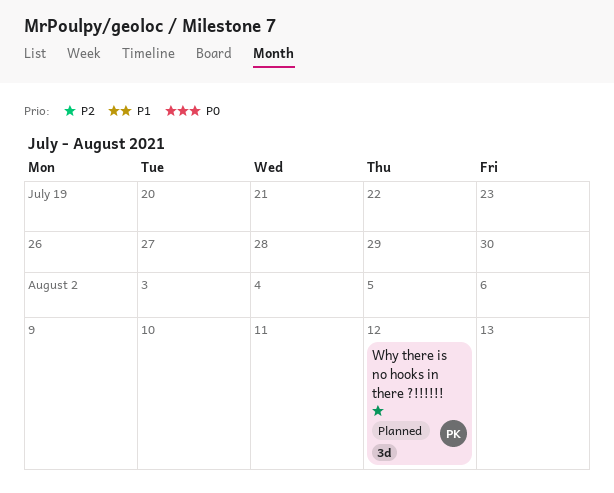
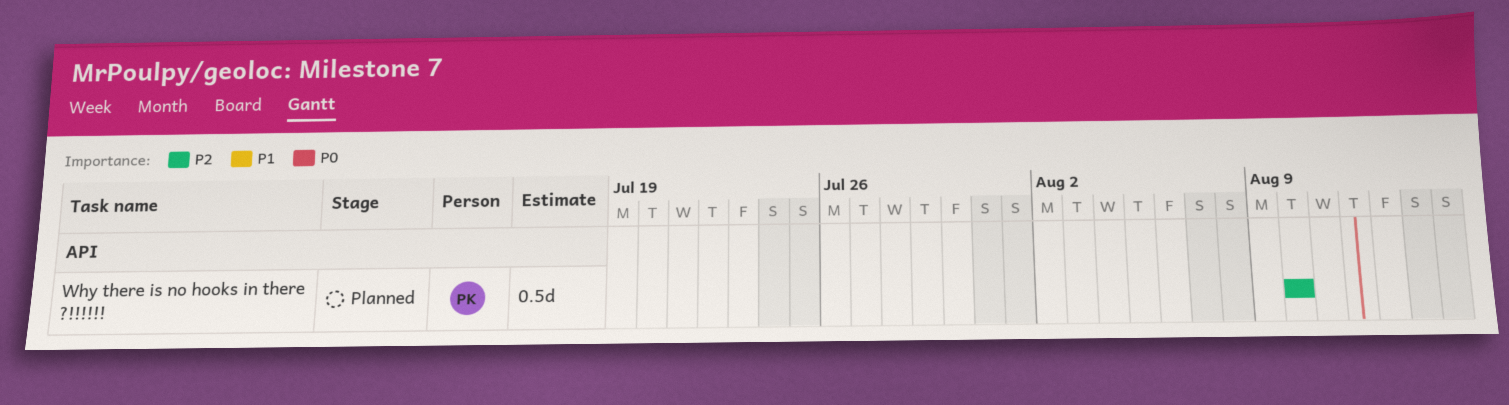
Why there is no hooks in there ?!!!!!!, estimate: 3d -> 0.5d
Why there is no hooks in there ?!!!!!!, due: Aug 12 -> Aug 10

